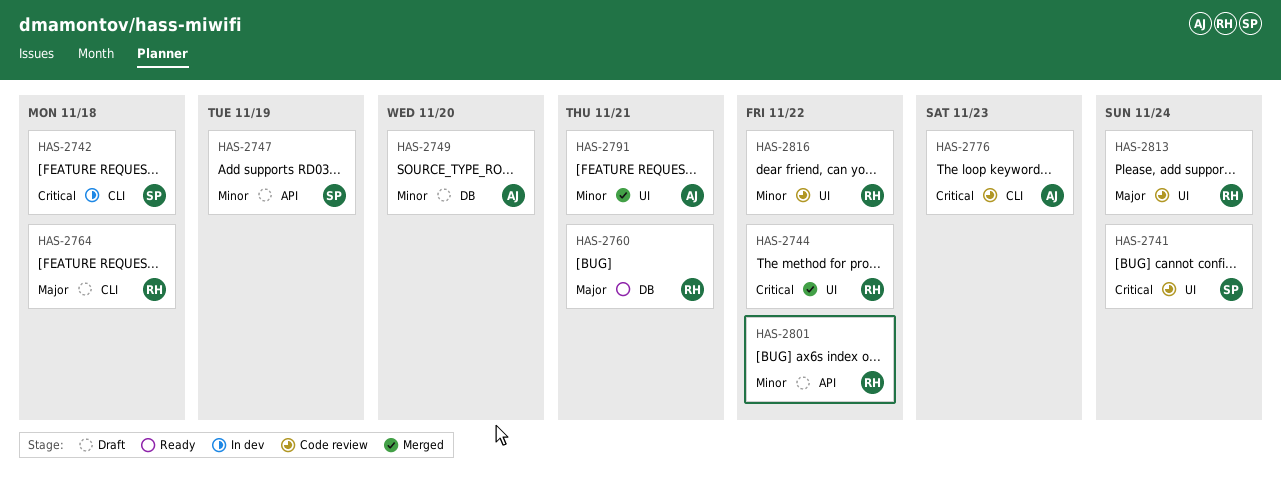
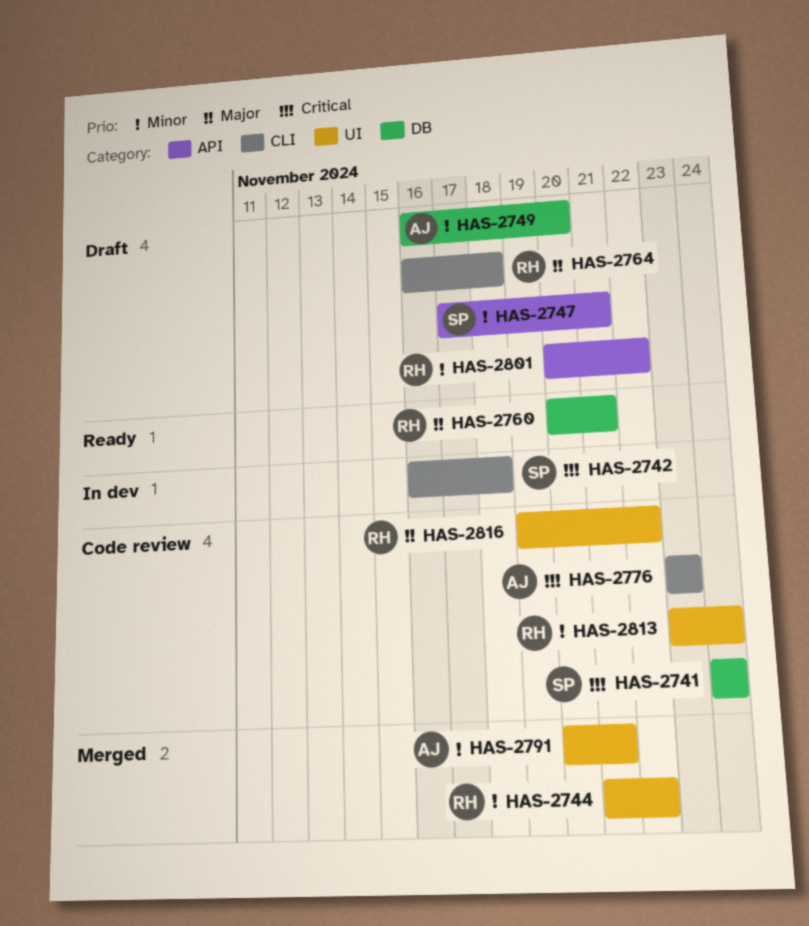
HAS-2741, label: UI -> DB
HAS-2744, priority: Critical -> Minor
HAS-2747, due: Nov 19 -> Nov 21
HAS-2813, priority: Major -> Minor
HAS-2816, priority: Minor -> Major

